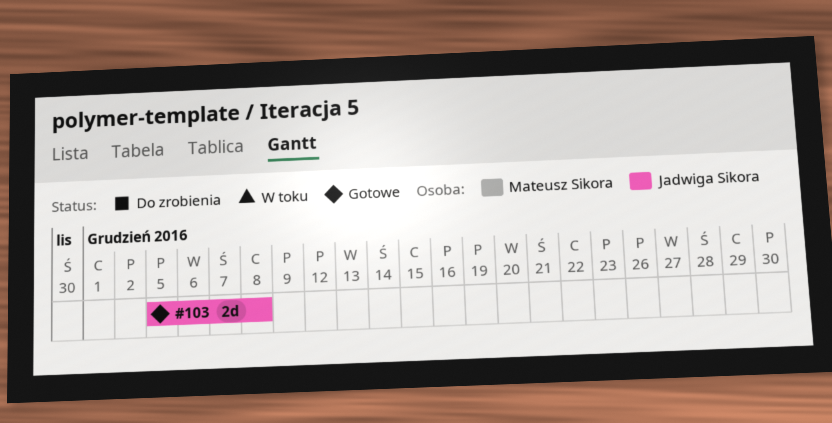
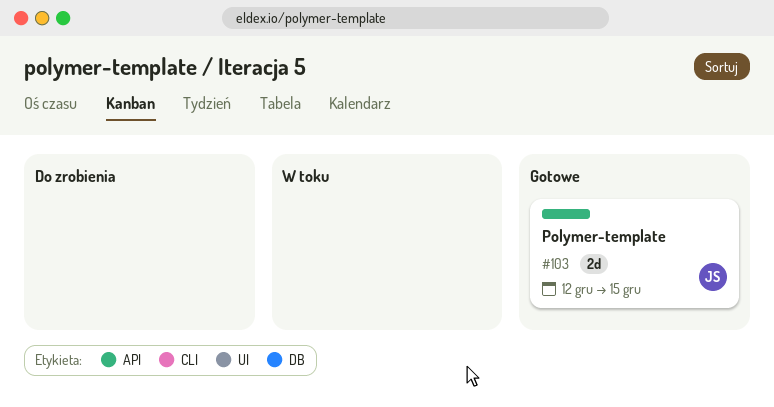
#103, start: Dec 5 -> Dec 12
#103, due: Dec 8 -> Dec 15

